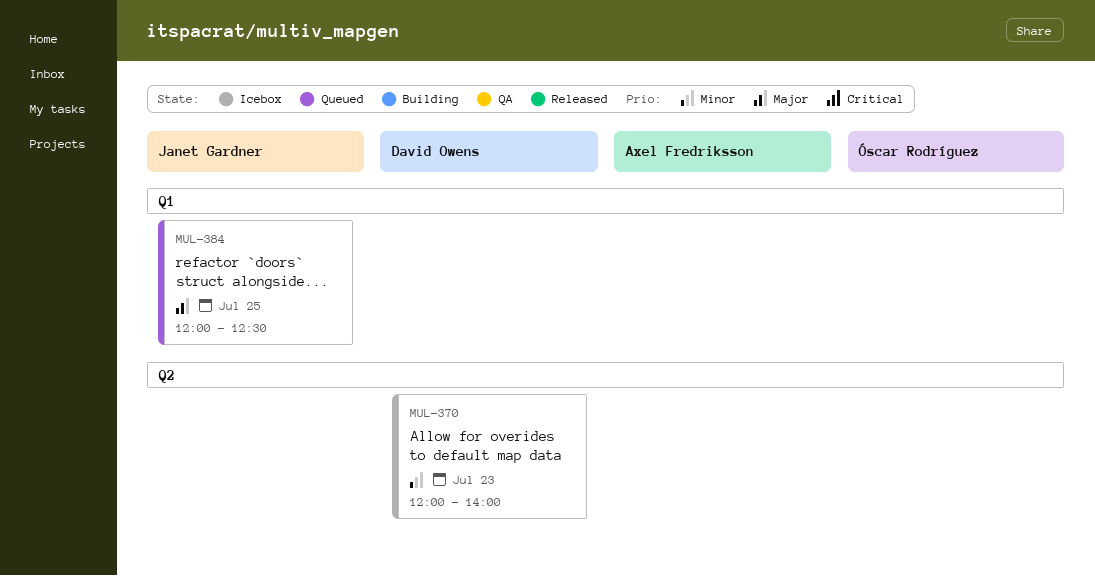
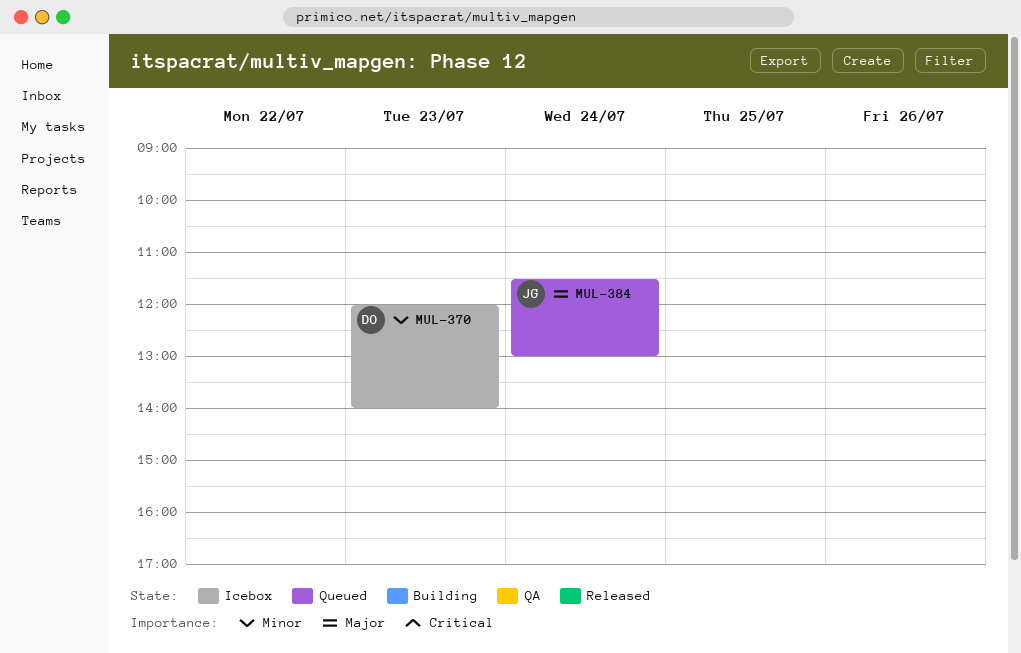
MUL-384, day: Jul 25 -> Jul 24
MUL-384, begins: 12:00 -> 11:30
MUL-384, ends: 12:30 -> 13:00

